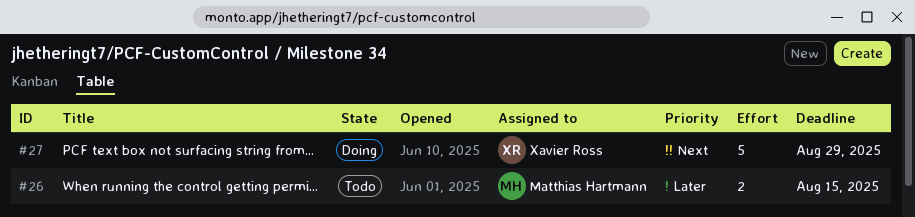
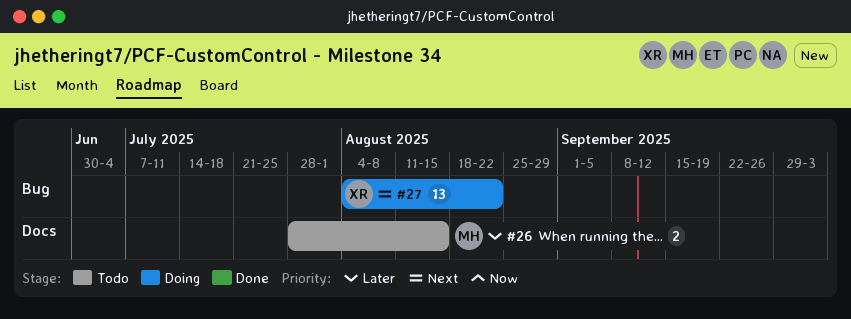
#27, estimate: 5 -> 13
#27, due: Aug 29 -> Aug 22

